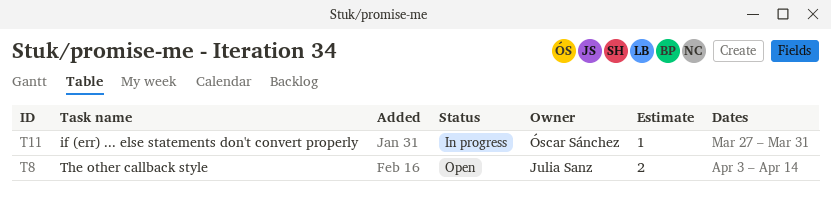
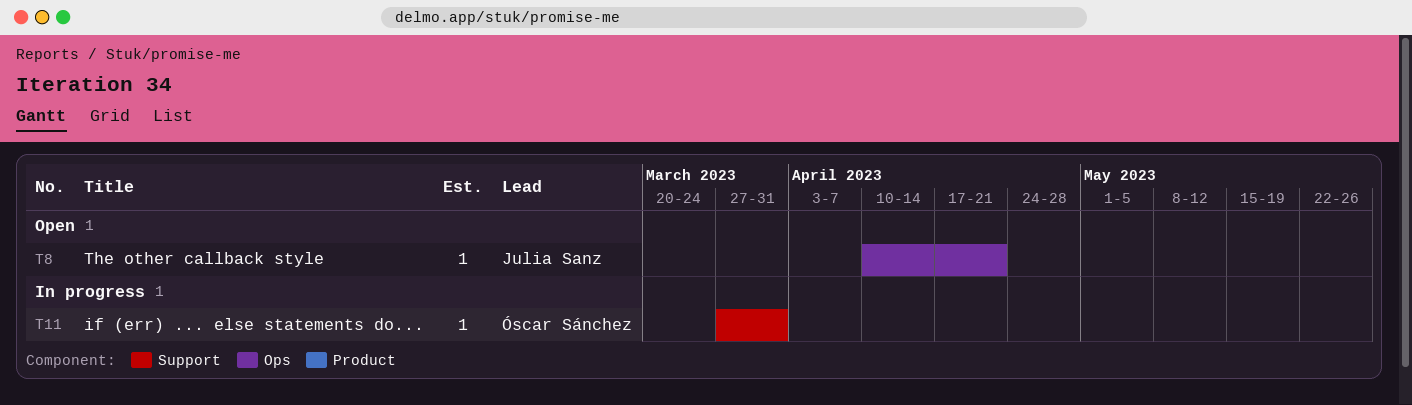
T8, estimate: 2 -> 1
T8, start: Apr 3 -> Apr 10
T8, due: Apr 14 -> Apr 21

